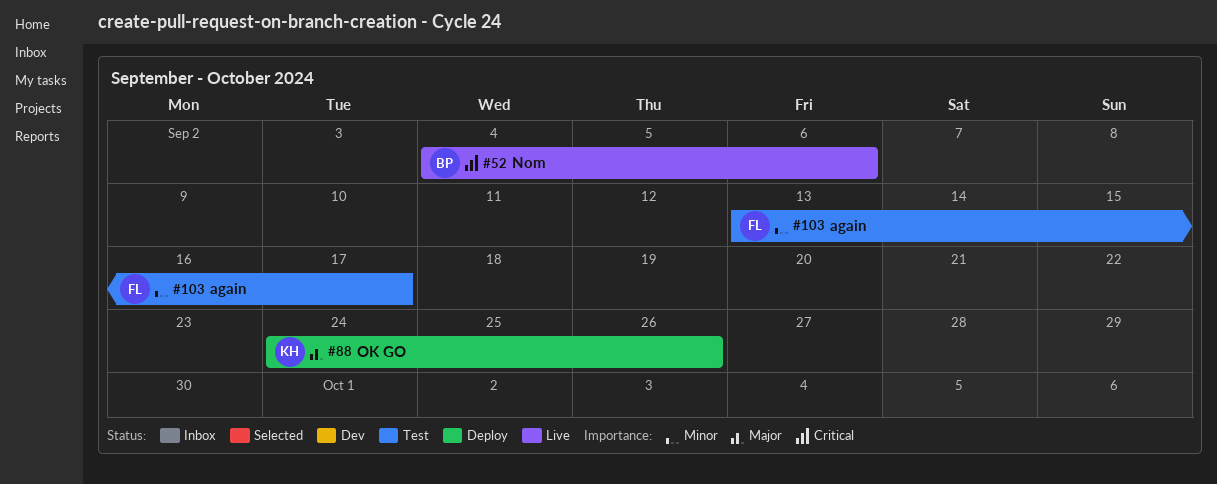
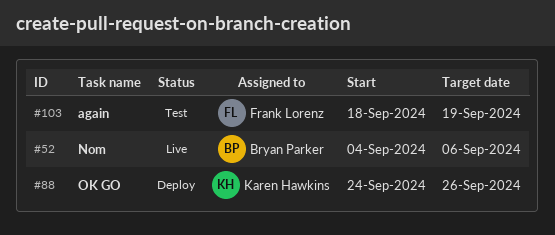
#103, start: Sep 13 -> Sep 18
#103, due: Sep 17 -> Sep 19

